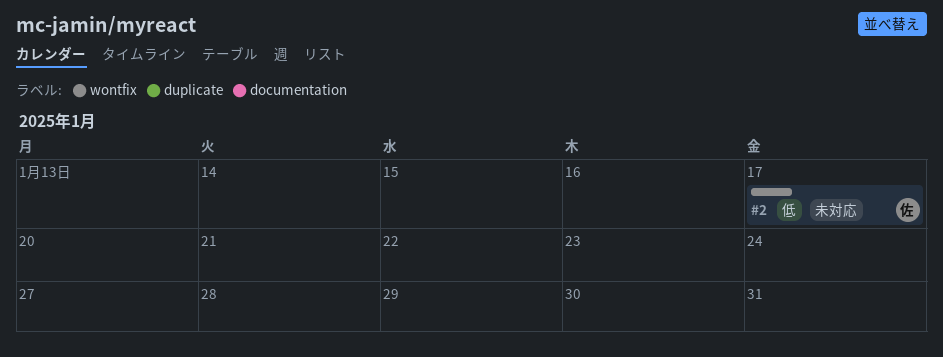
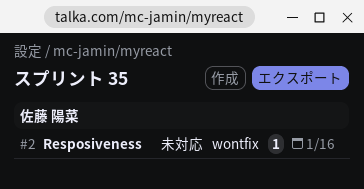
#2, due: Jan 17 -> Jan 16

